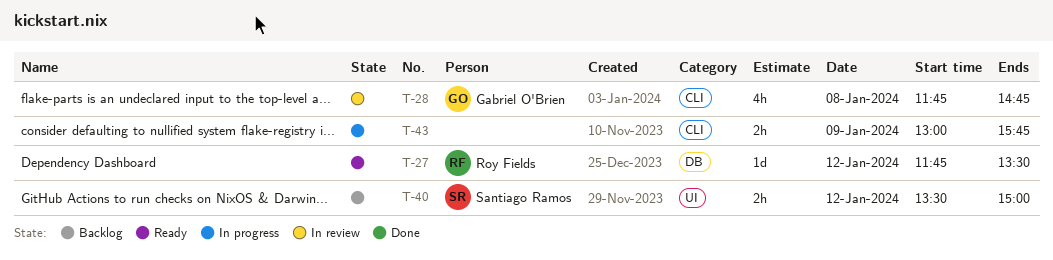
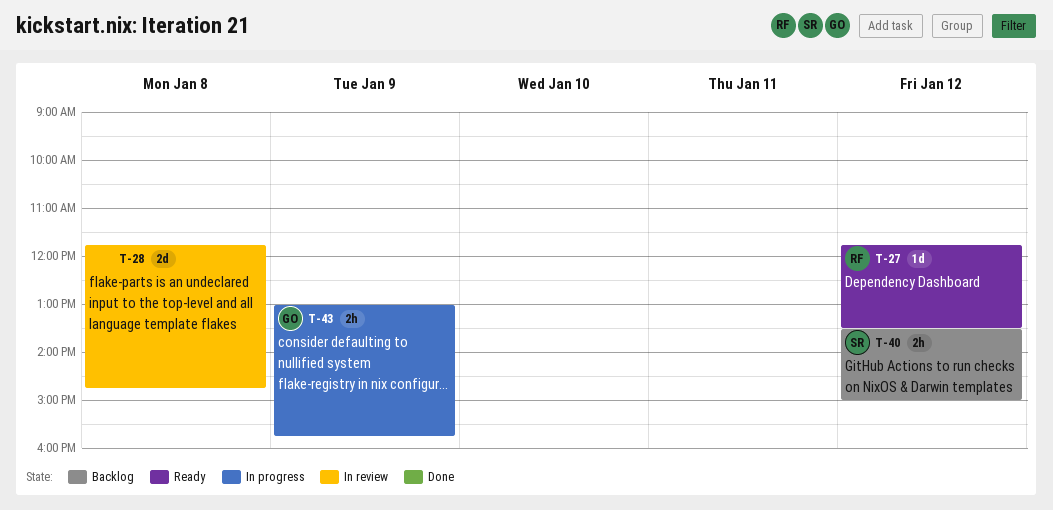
T-28, owner: Gabriel O'Brien -> none
T-28, estimate: 4h -> 2d
T-43, owner: none -> Gabriel O'Brien

